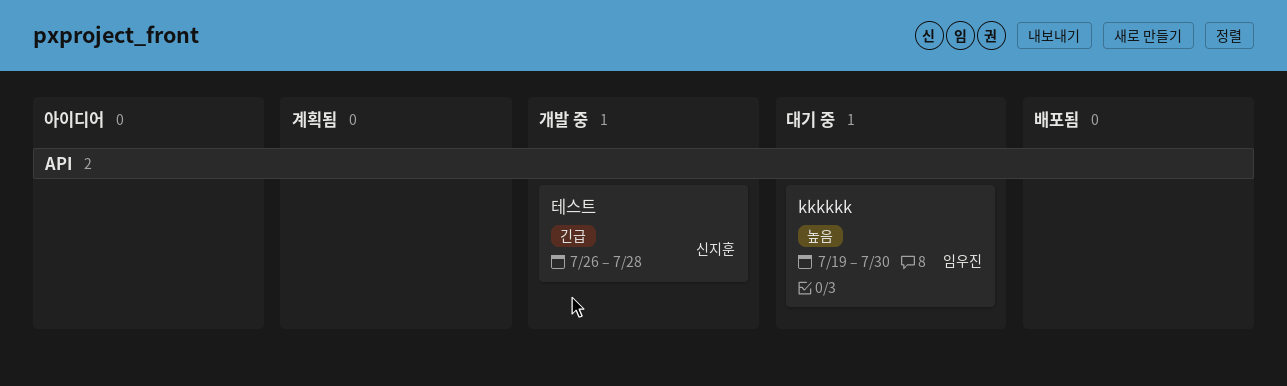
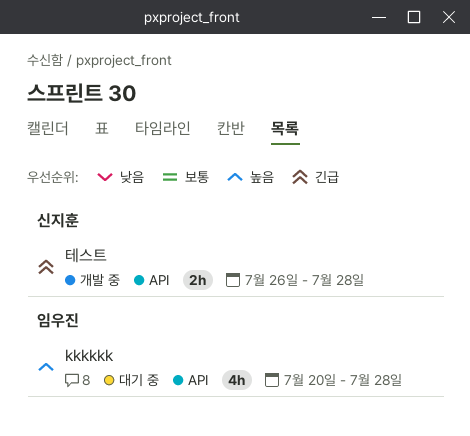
kkkkkk, start: Jul 19 -> Jul 20
kkkkkk, due: Jul 30 -> Jul 28

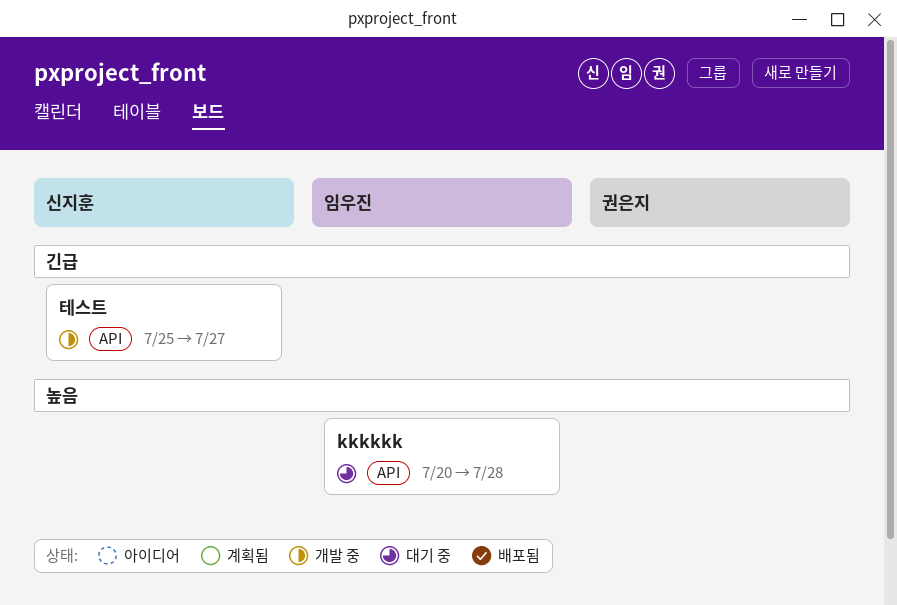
테스트, start: Jul 26 -> Jul 25
테스트, due: Jul 28 -> Jul 27

